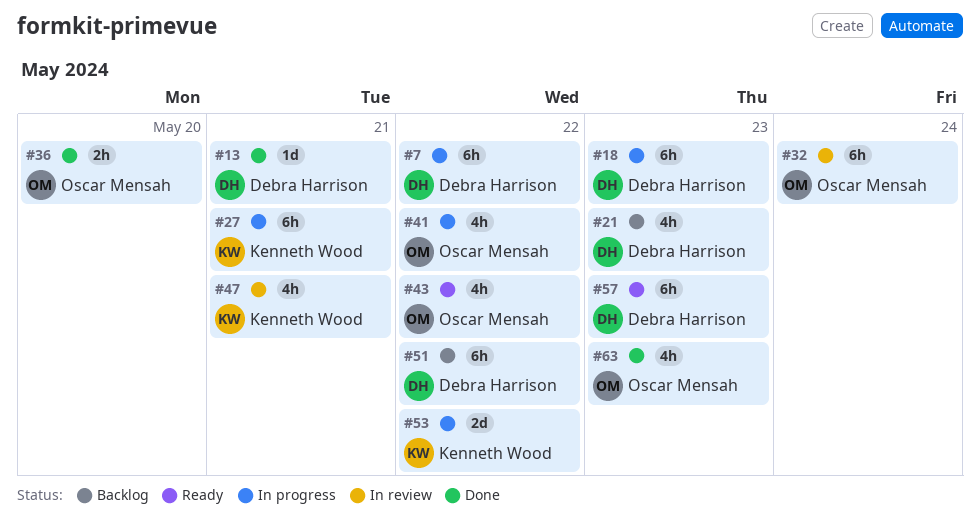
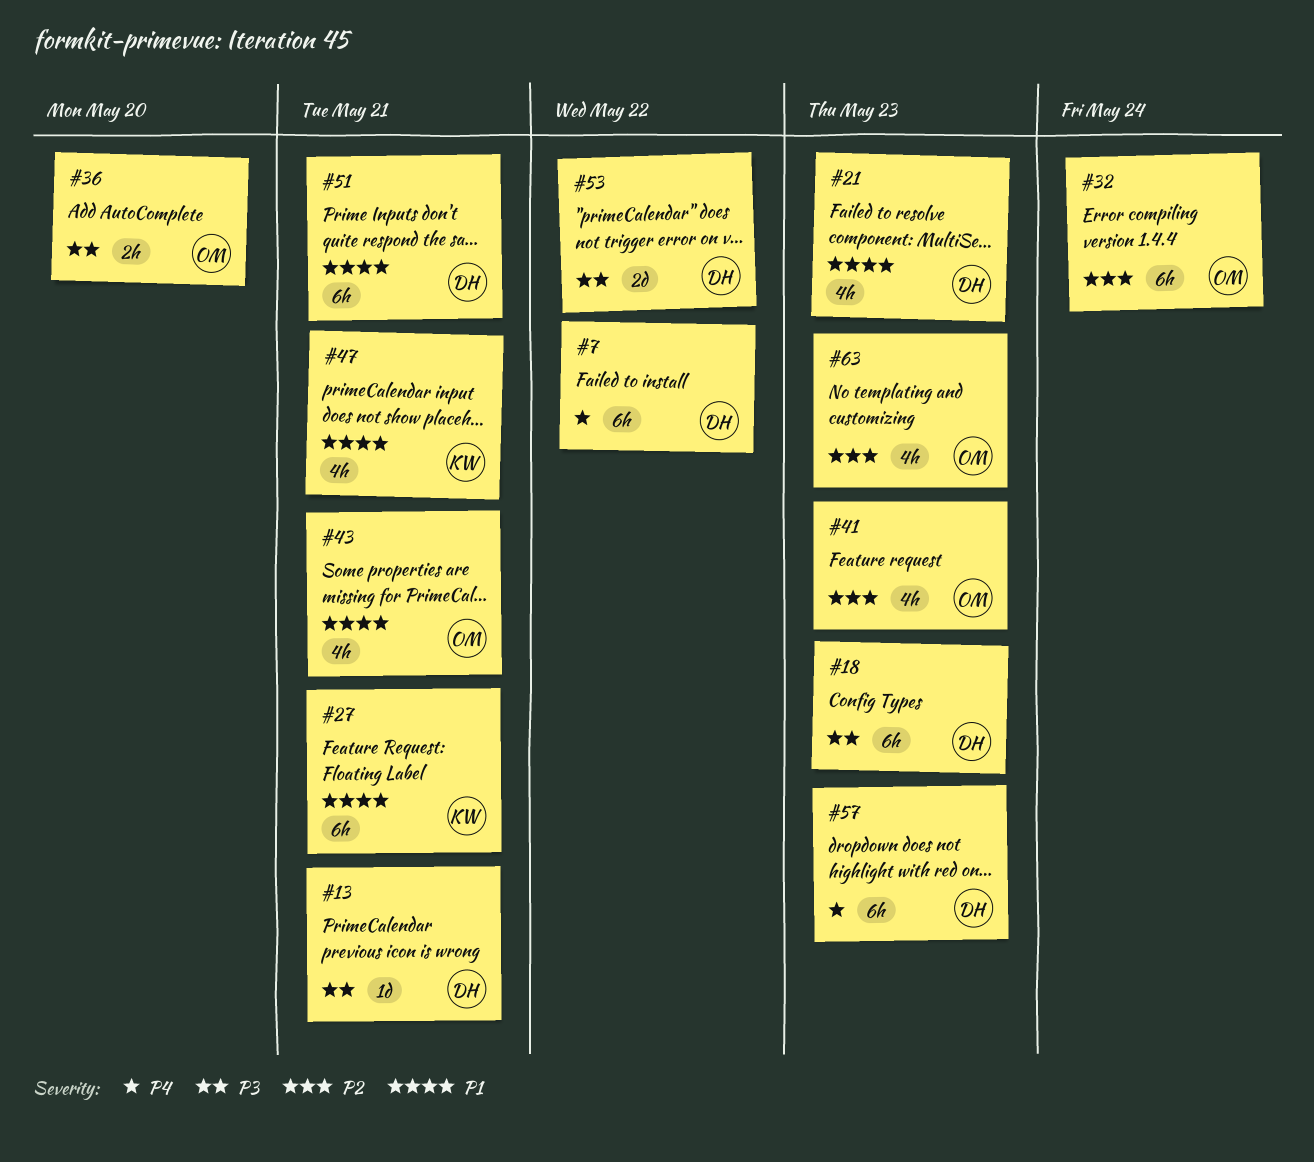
#41, due: May 22 -> May 23
#43, due: May 22 -> May 21
#51, due: May 22 -> May 21
#53, owner: Kenneth Wood -> Debra Harrison

